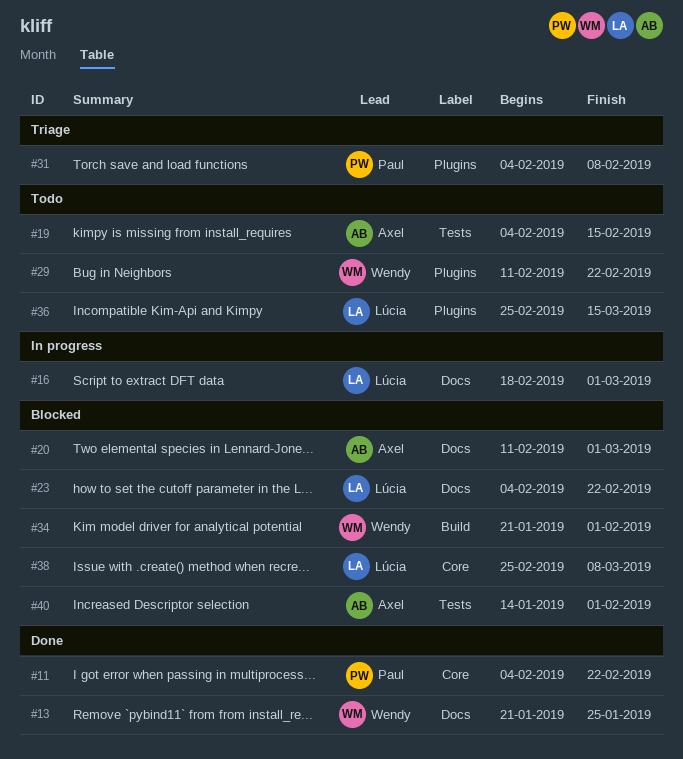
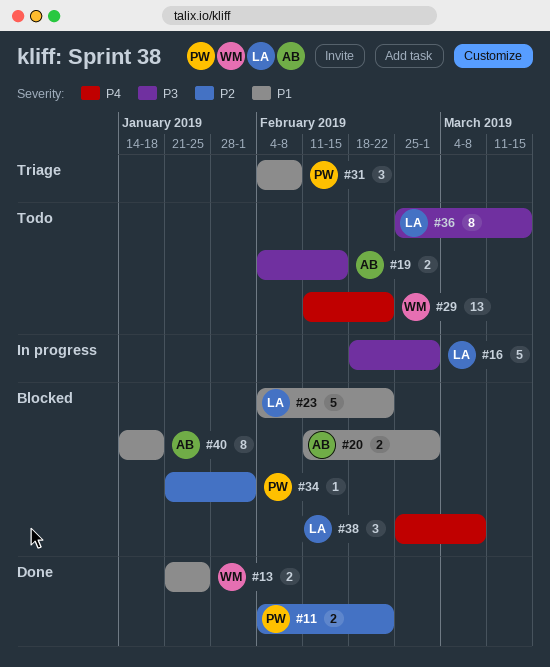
#34, owner: Wendy -> Paul
#40, due: Feb 1 -> Jan 18

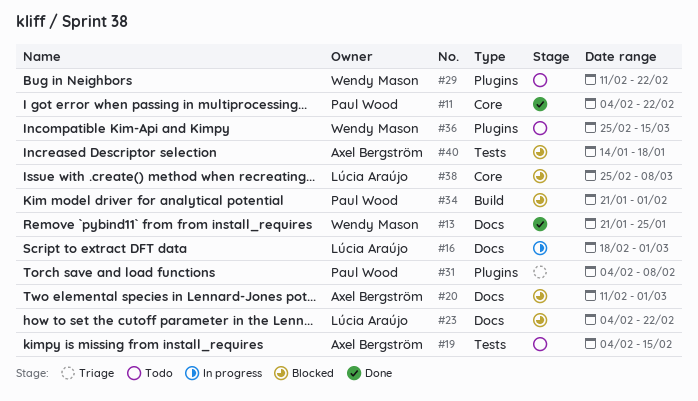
#36, owner: Lúcia Araújo -> Wendy Mason

